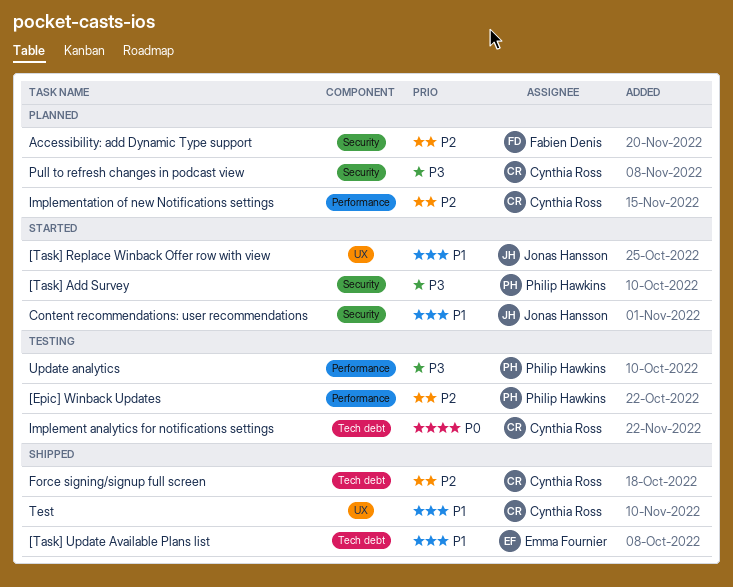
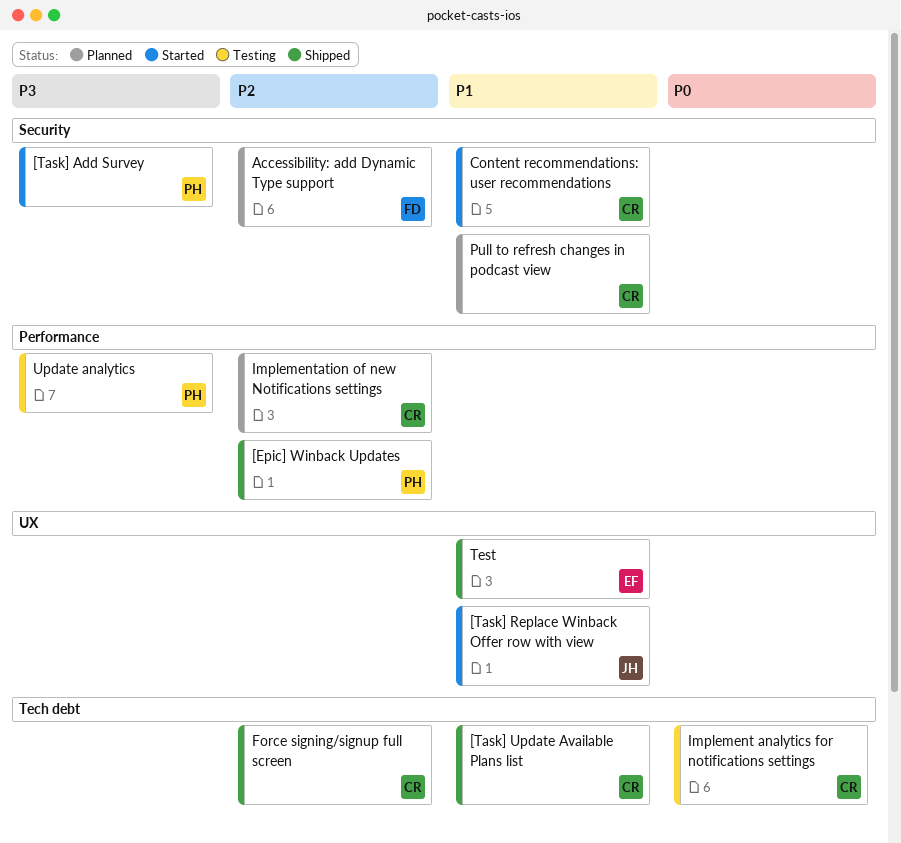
[Epic] Winback Updates, status: Testing -> Shipped
[Task] Update Available Plans list, owner: Emma Fournier -> Cynthia Ross
Content recommendations: user recommendations, owner: Jonas Hansson -> Cynthia Ross
Pull to refresh changes in podcast view, priority: P3 -> P1
Test, owner: Cynthia Ross -> Emma Fournier

